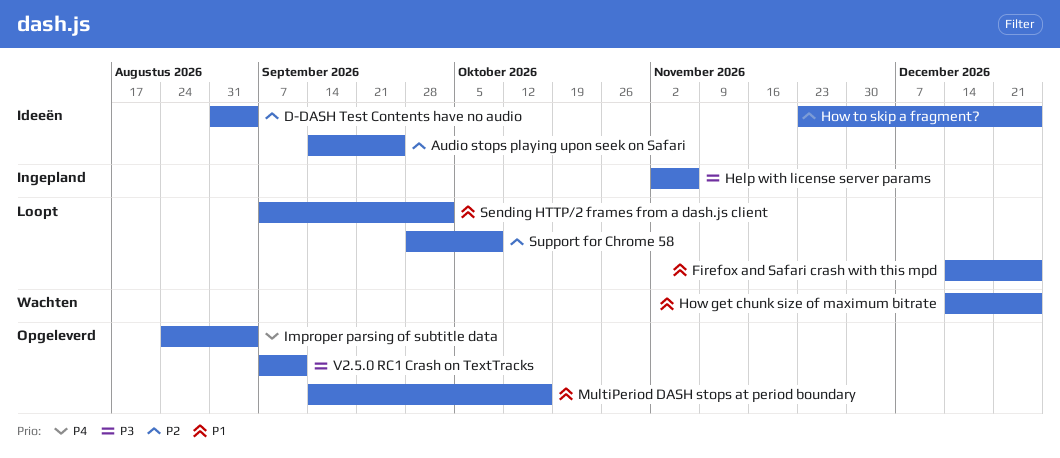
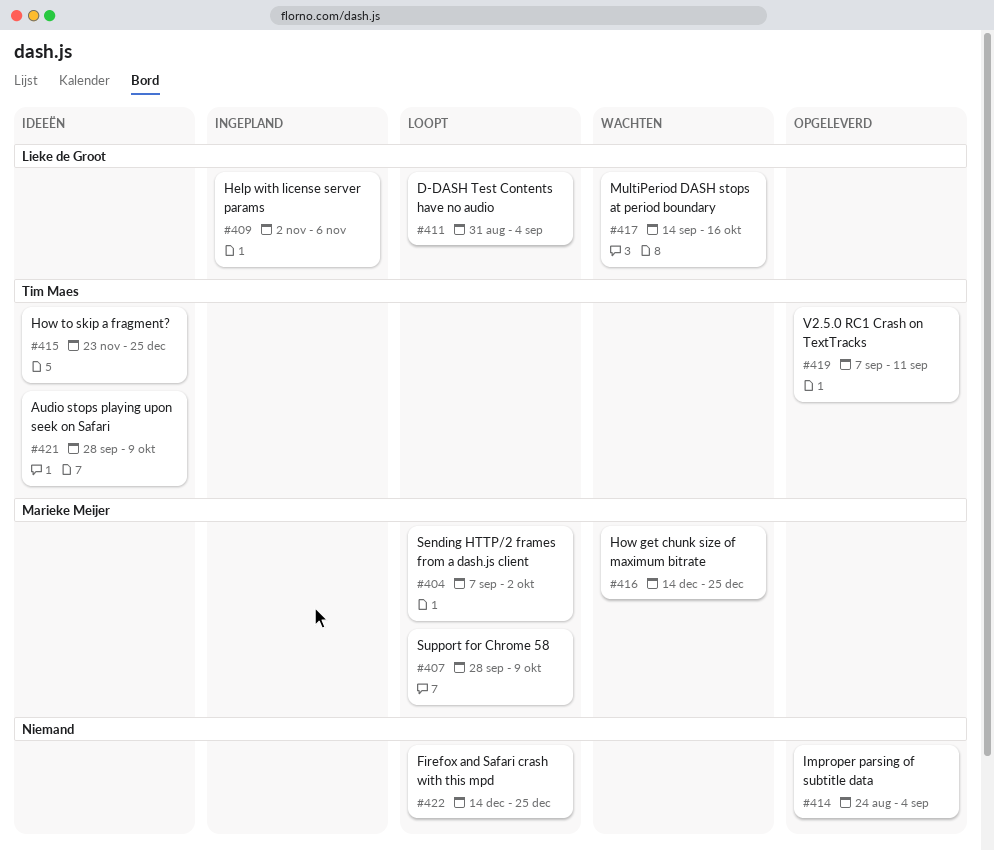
Audio stops playing upon seek on Safari, start: Sep 14 -> Sep 28
Audio stops playing upon seek on Safari, due: Sep 25 -> Oct 9
D-DASH Test Contents have no audio, status: Ideeën -> Loopt
MultiPeriod DASH stops at period boundary, status: Opgeleverd -> Wachten

